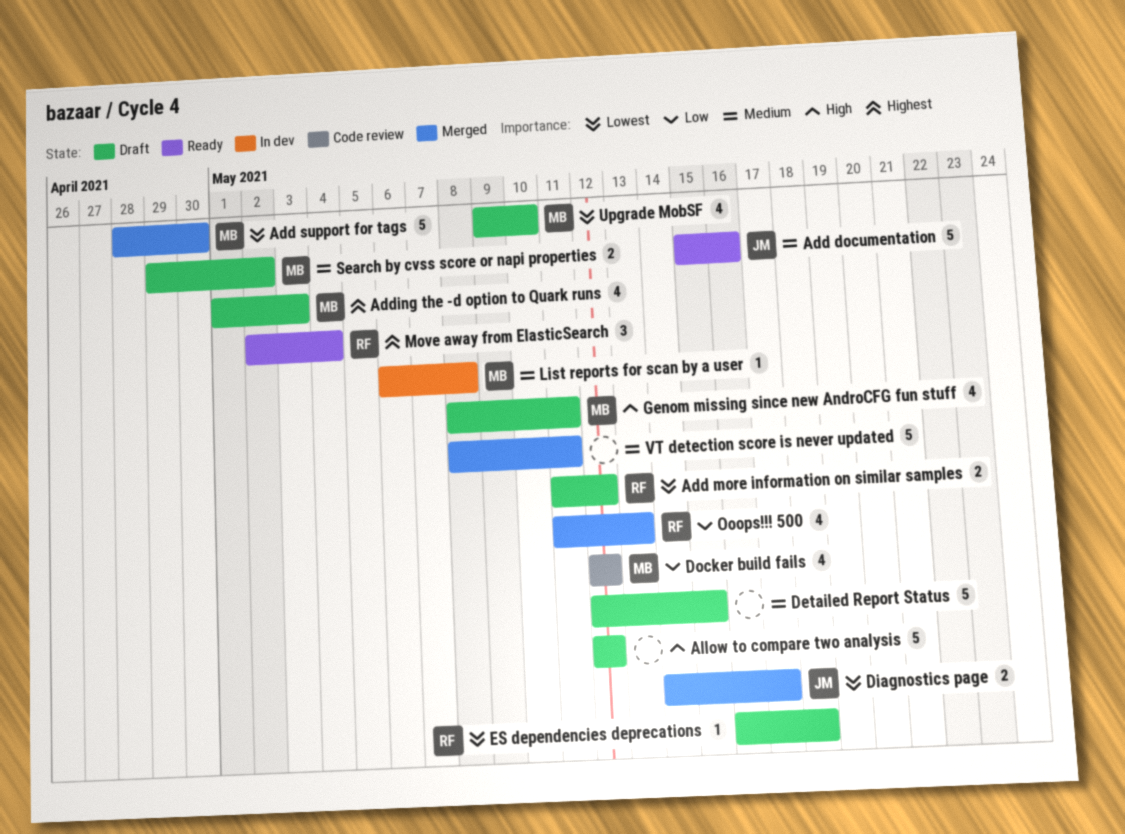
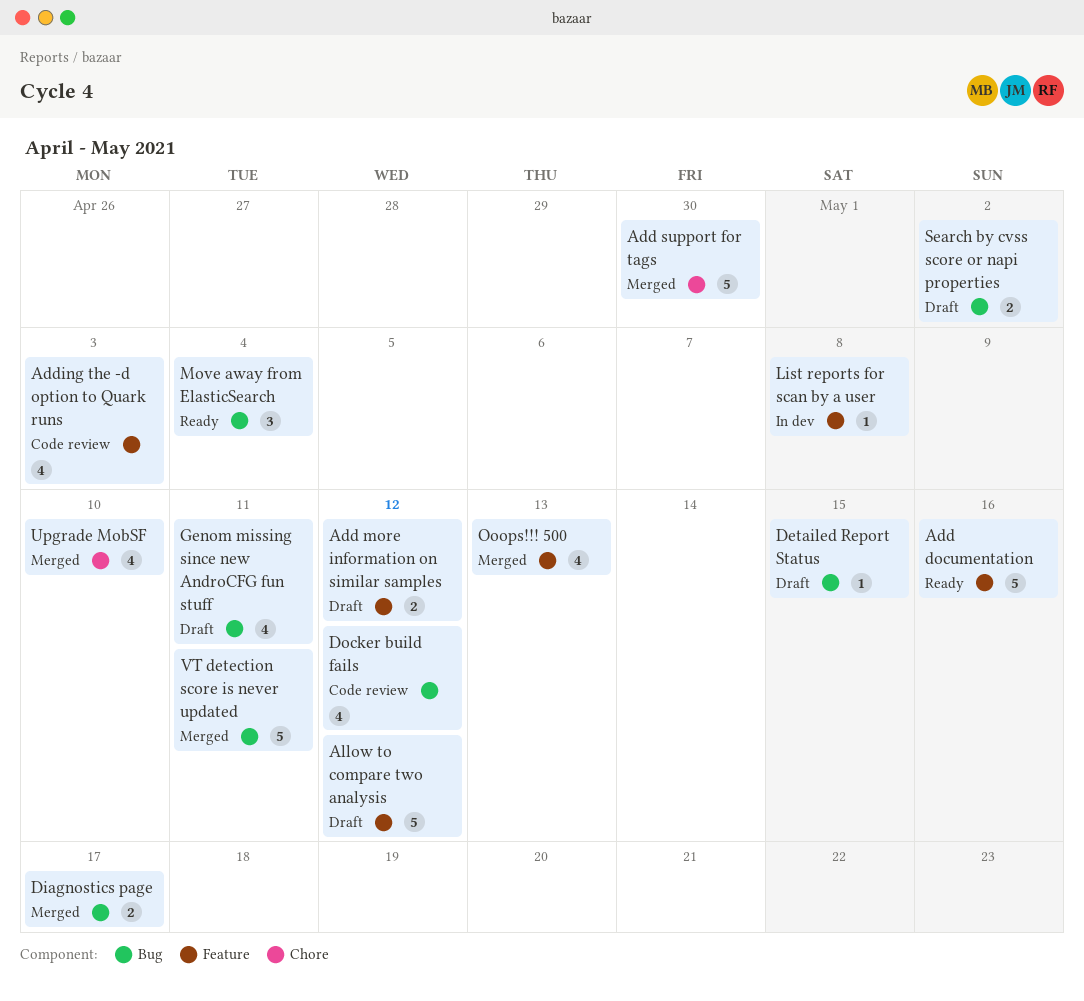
Adding the -d option to Quark runs, status: Draft -> Code review
Detailed Report Status, estimate: 5 -> 1
ES dependencies deprecations: present -> none
Upgrade MobSF, status: Draft -> Merged

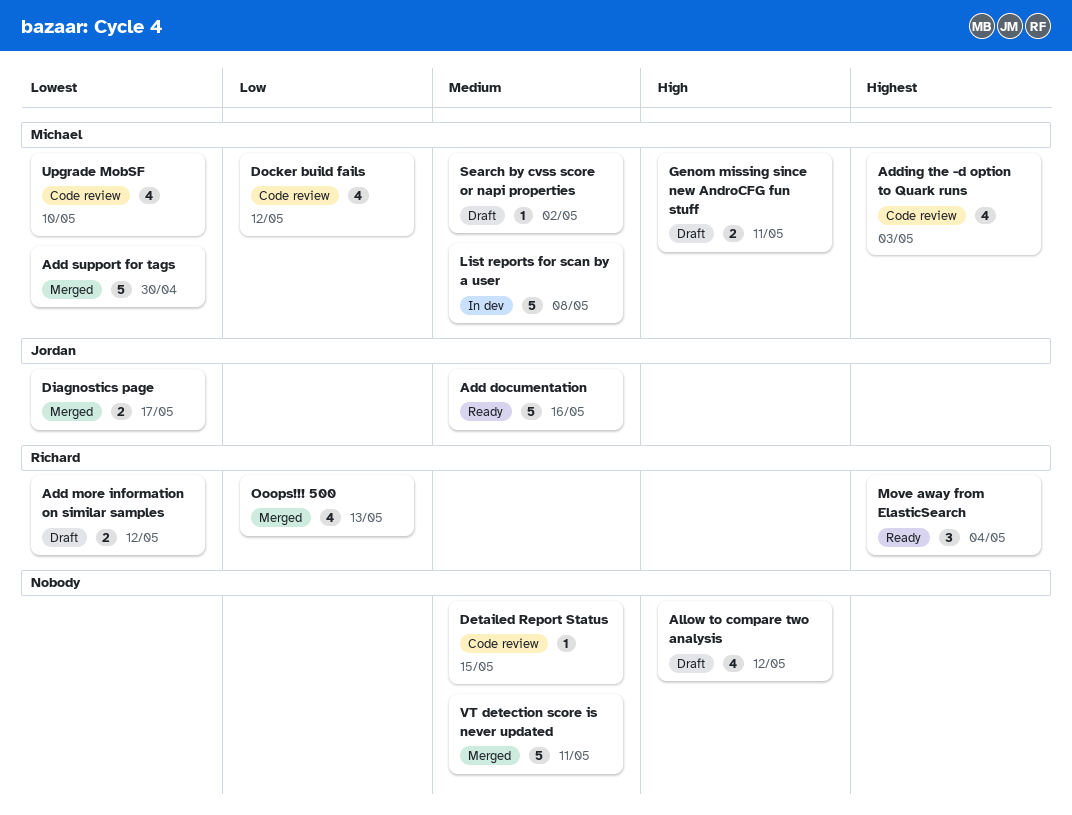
Allow to compare two analysis, estimate: 5 -> 4
Detailed Report Status, status: Draft -> Code review
Genom missing since new AndroCFG fun stuff, estimate: 4 -> 2
List reports for scan by a user, estimate: 1 -> 5
Search by cvss score or napi properties, estimate: 2 -> 1
Upgrade MobSF, status: Merged -> Code review

